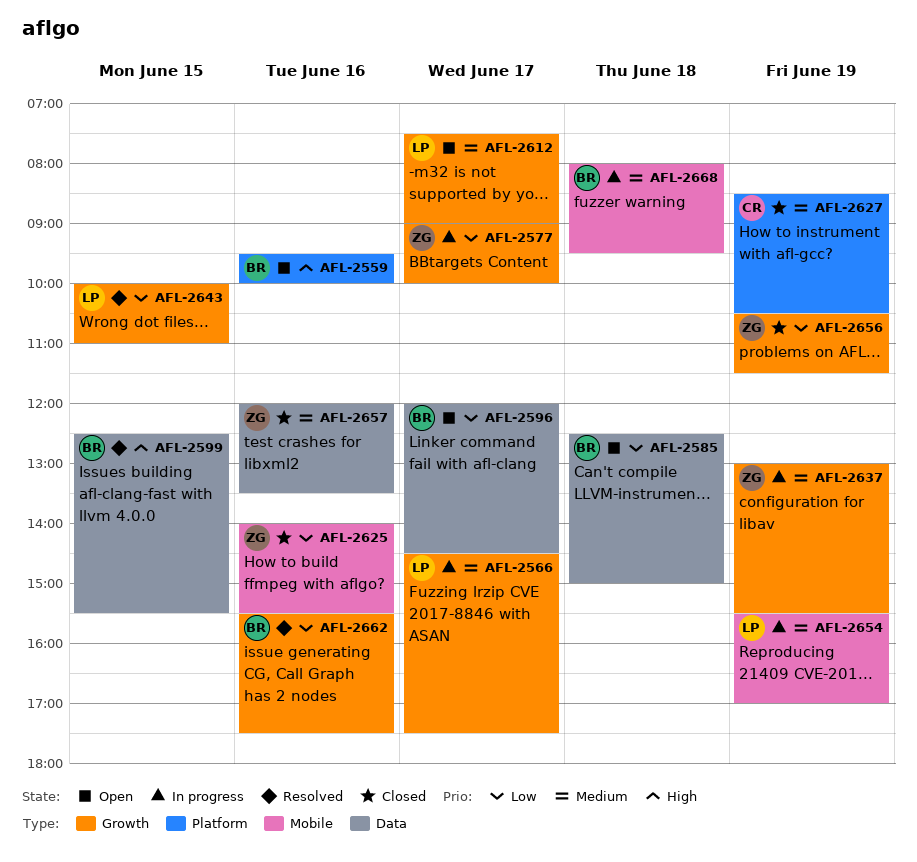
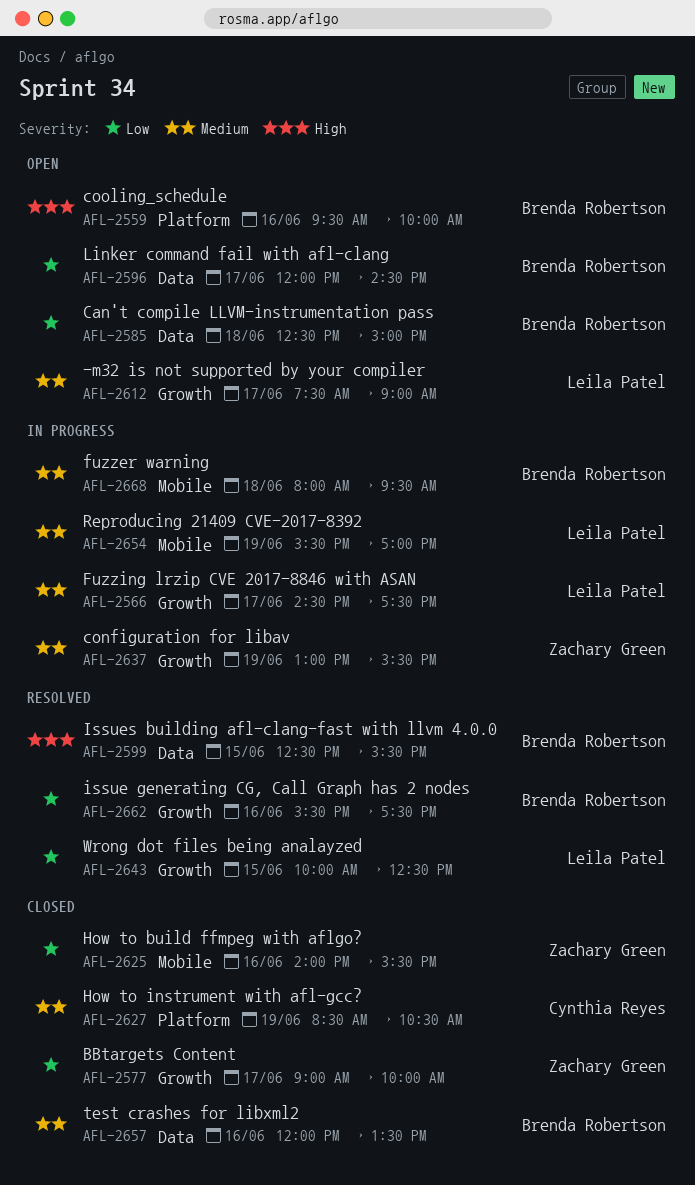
AFL-2577, status: In progress -> Closed
AFL-2643, ends: 11:00 -> 12:30
AFL-2656: present -> none
AFL-2657, owner: Zachary Green -> Brenda Robertson

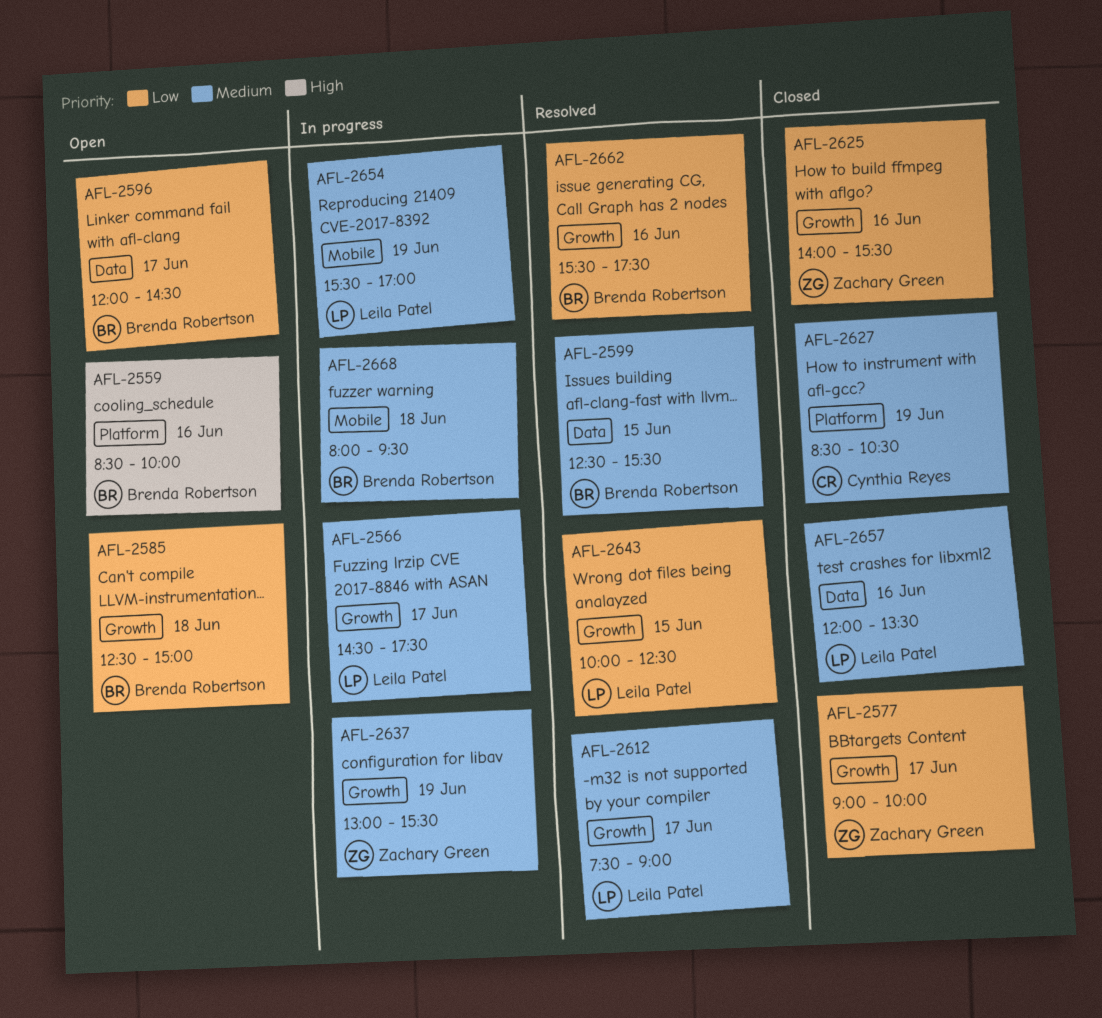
AFL-2559, begins: 09:30 -> 08:30
AFL-2585, label: Data -> Growth
AFL-2599, priority: High -> Medium
AFL-2612, status: Open -> Resolved
AFL-2625, label: Mobile -> Growth
AFL-2657, owner: Brenda Robertson -> Leila Patel

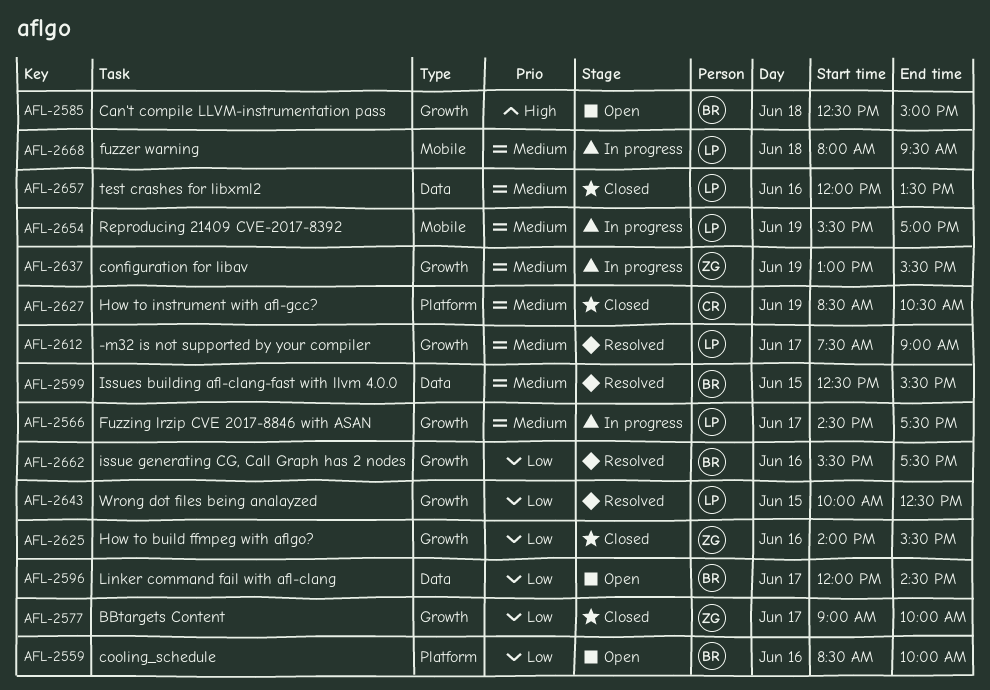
AFL-2559, priority: High -> Low
AFL-2585, priority: Low -> High
AFL-2668, owner: Brenda Robertson -> Leila Patel

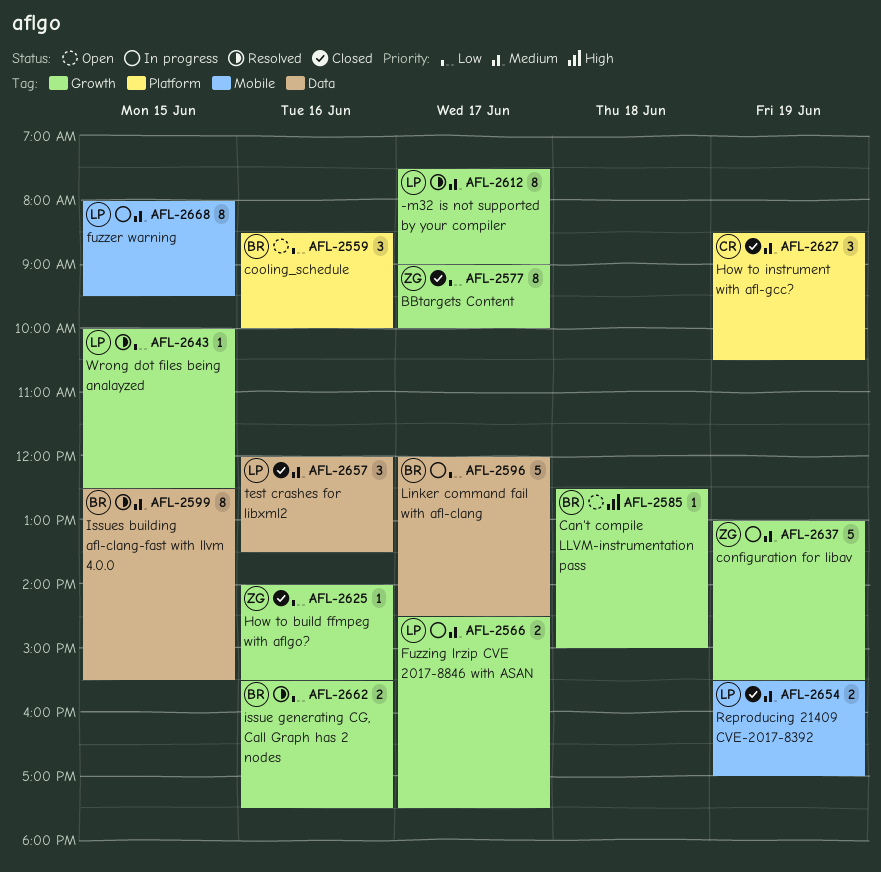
AFL-2596, status: Open -> In progress
AFL-2654, status: In progress -> Closed
AFL-2668, day: Jun 18 -> Jun 15

